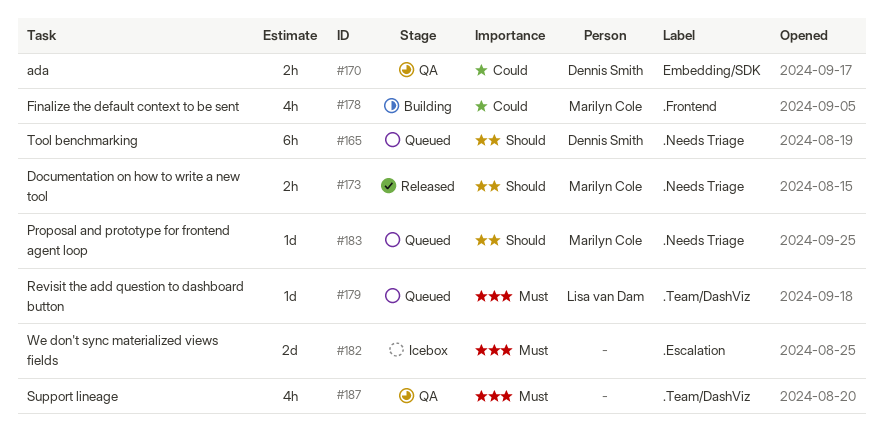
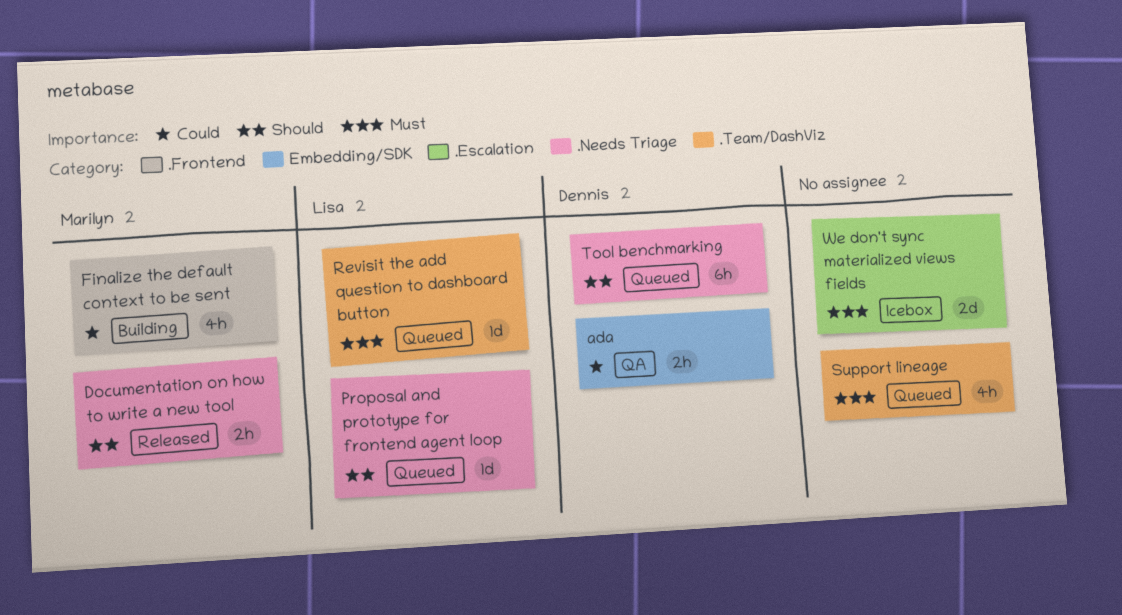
Proposal and prototype for frontend agent loop, owner: Marilyn Cole -> Lisa van Dam
Support lineage, status: QA -> Queued

